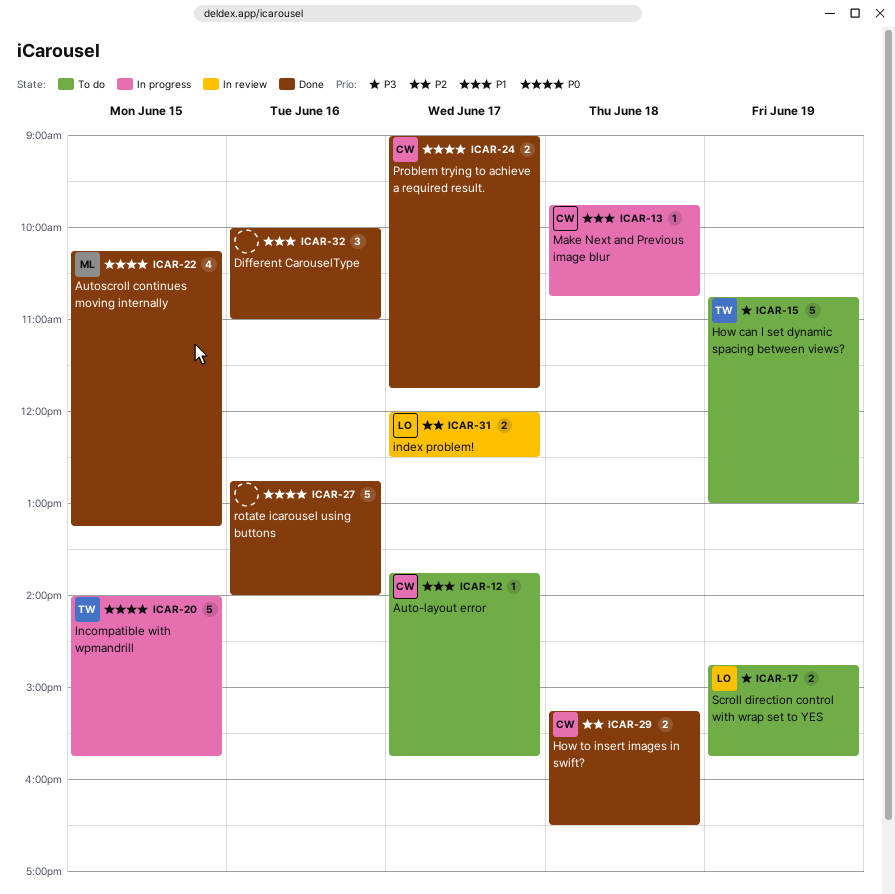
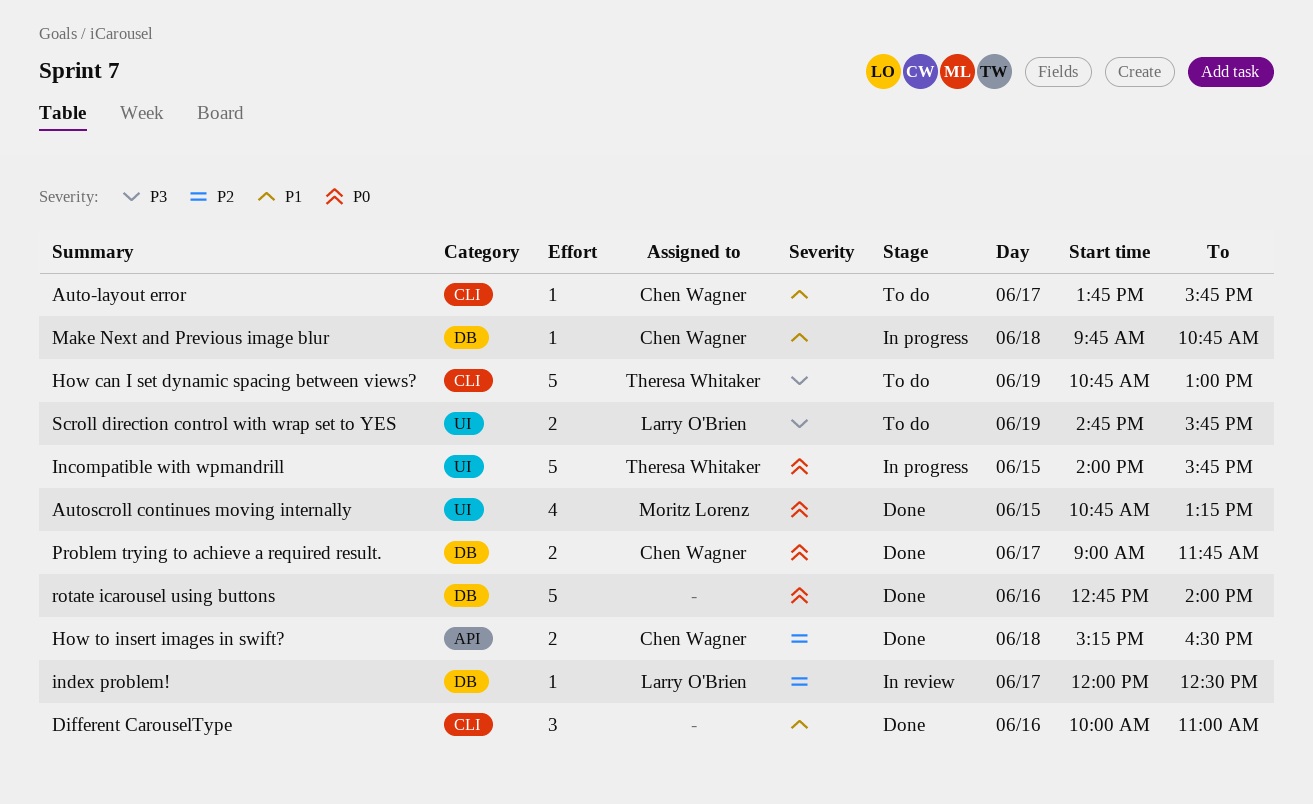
Autoscroll continues moving internally, begins: 10:15 -> 10:45
index problem!, estimate: 2 -> 1

